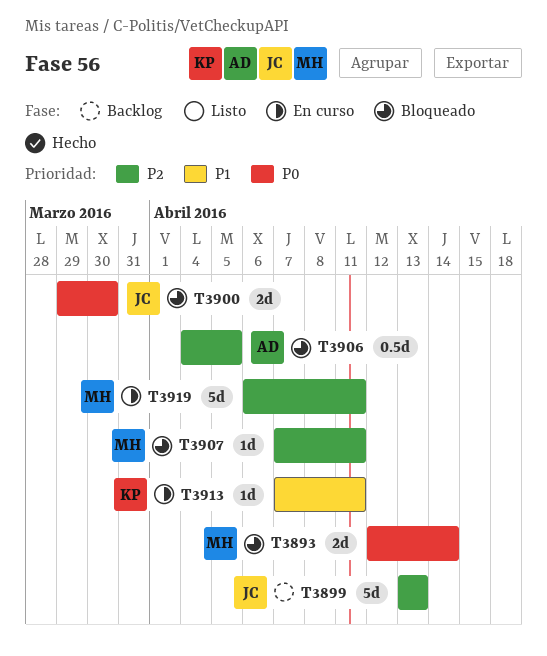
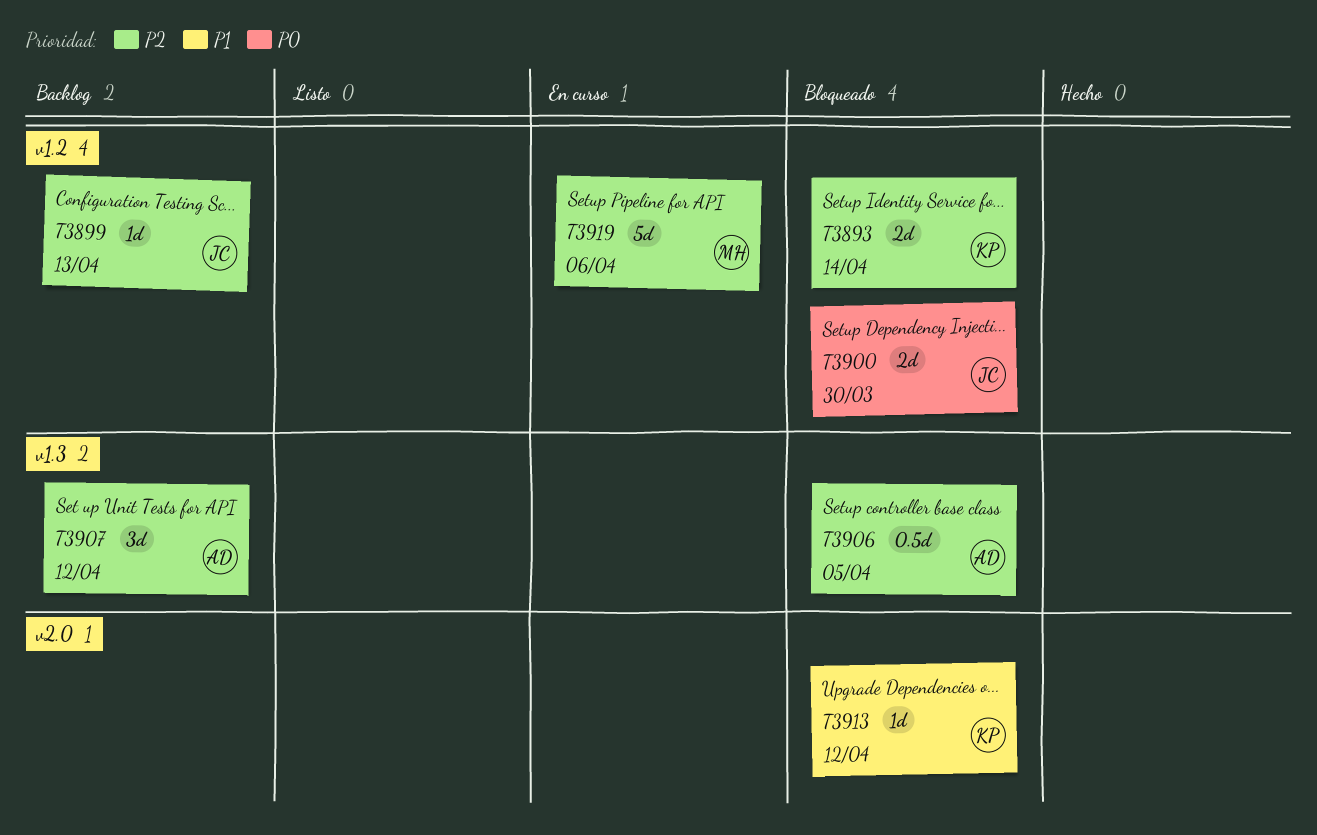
T3893, owner: MH -> KP
T3893, priority: P0 -> P2
T3899, estimate: 5d -> 1d
T3907, status: Bloqueado -> Backlog
T3907, owner: MH -> AD
T3907, estimate: 1d -> 3d
T3907, due: Apr 11 -> Apr 12
T3913, status: En curso -> Bloqueado
T3913, due: Apr 11 -> Apr 12
T3919, due: Apr 11 -> Apr 6

